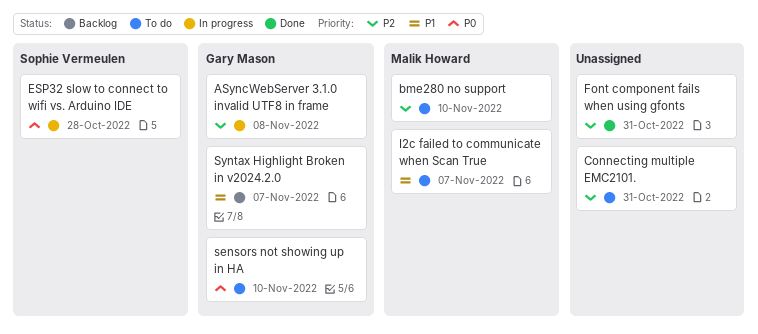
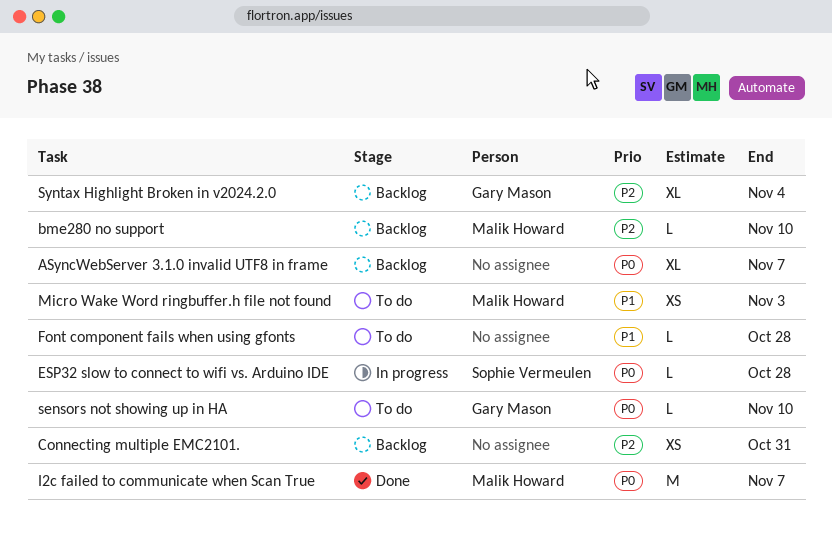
ASyncWebServer 3.1.0 invalid UTF8 in frame, status: In progress -> Backlog
ASyncWebServer 3.1.0 invalid UTF8 in frame, owner: Gary Mason -> none
ASyncWebServer 3.1.0 invalid UTF8 in frame, priority: P2 -> P0
ASyncWebServer 3.1.0 invalid UTF8 in frame, due: Nov 8 -> Nov 7
bme280 no support, status: To do -> Backlog
Connecting multiple EMC2101., status: To do -> Backlog
Font component fails when using gfonts, status: Done -> To do
Font component fails when using gfonts, priority: P2 -> P1
Font component fails when using gfonts, due: Oct 31 -> Oct 28
I2c failed to communicate when Scan True, status: To do -> Done
I2c failed to communicate when Scan True, priority: P1 -> P0
Micro Wake Word ringbuffer.h file not found: none -> present
Syntax Highlight Broken in v2024.2.0, priority: P1 -> P2
Syntax Highlight Broken in v2024.2.0, due: Nov 7 -> Nov 4

